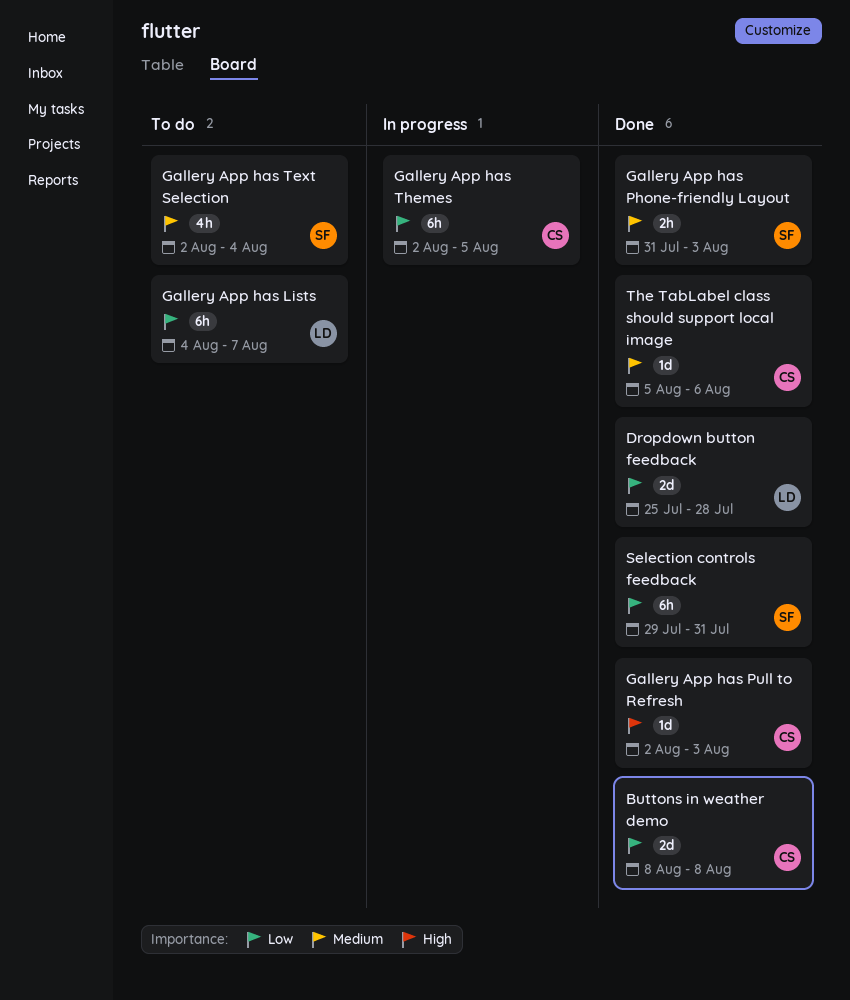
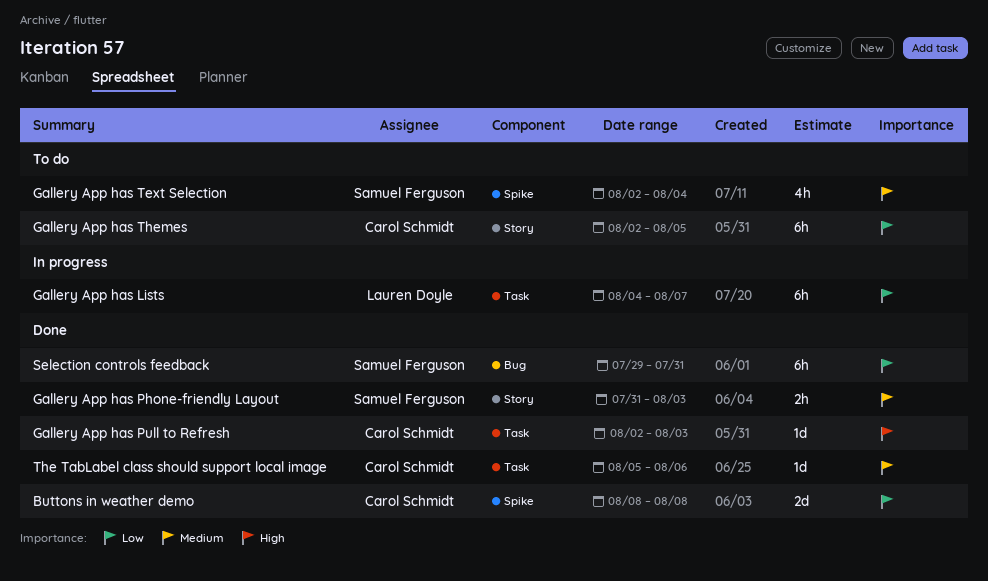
Dropdown button feedback: present -> none
Gallery App has Lists, status: To do -> In progress
Gallery App has Themes, status: In progress -> To do

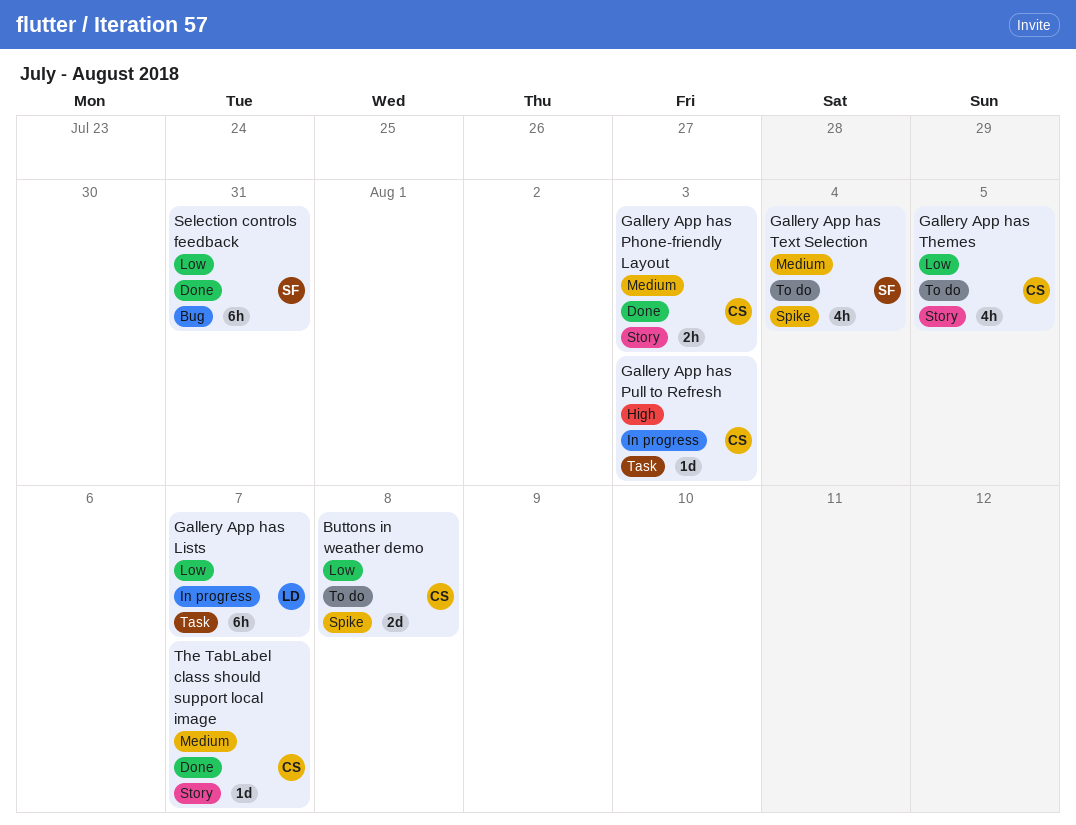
Buttons in weather demo, status: Done -> To do
Gallery App has Phone-friendly Layout, owner: Samuel Ferguson -> Carol Schmidt
Gallery App has Pull to Refresh, status: Done -> In progress
Gallery App has Themes, estimate: 6h -> 4h
The TabLabel class should support local image, label: Task -> Story
The TabLabel class should support local image, due: Aug 6 -> Aug 7

